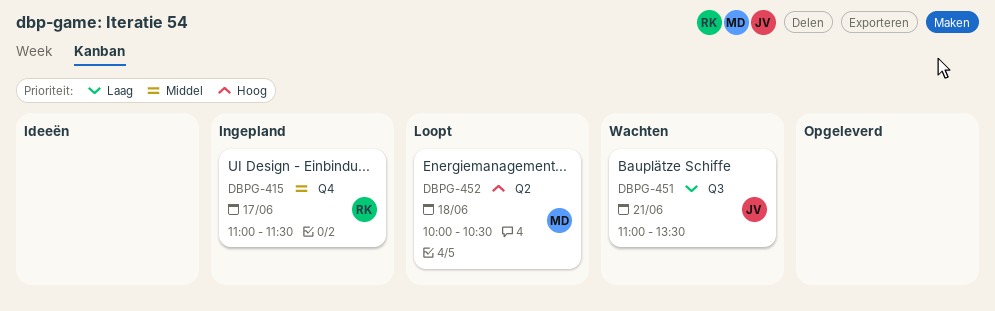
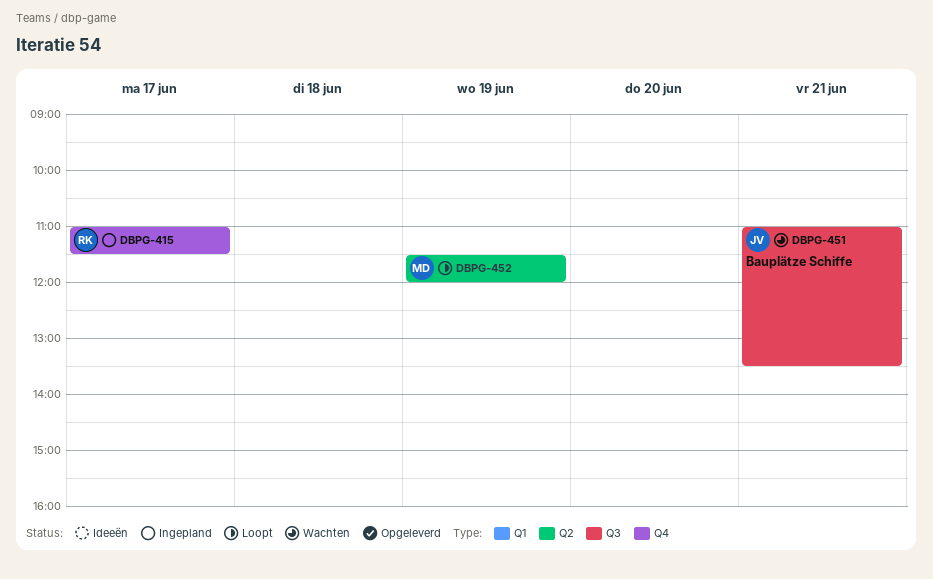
DBPG-452, day: Jun 18 -> Jun 19
DBPG-452, begins: 10:00 -> 11:30
DBPG-452, ends: 10:30 -> 12:00

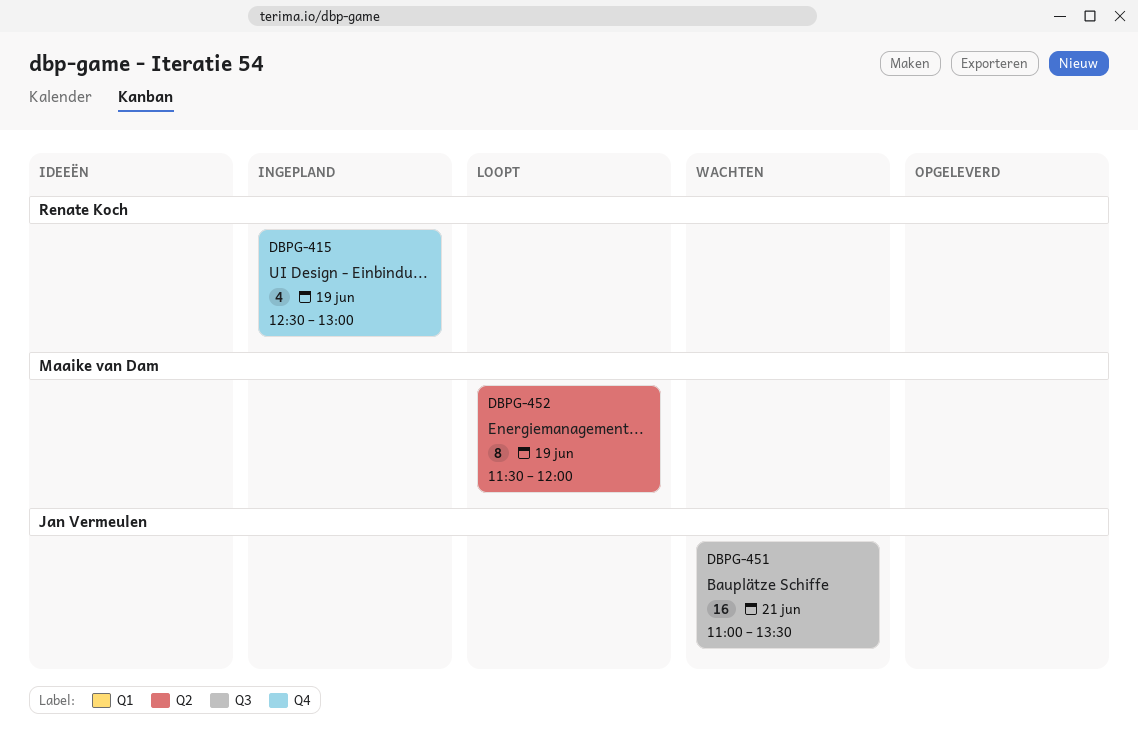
DBPG-415, day: Jun 17 -> Jun 19
DBPG-415, begins: 11:00 -> 12:30
DBPG-415, ends: 11:30 -> 13:00

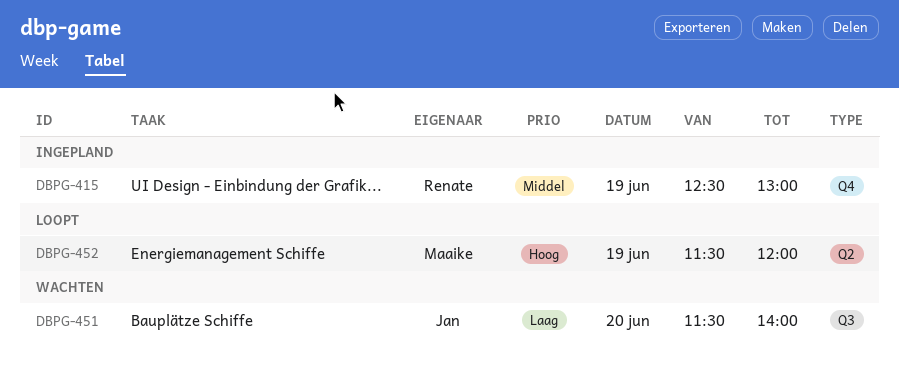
DBPG-451, day: Jun 21 -> Jun 20
DBPG-451, begins: 11:00 -> 11:30
DBPG-451, ends: 13:30 -> 14:00

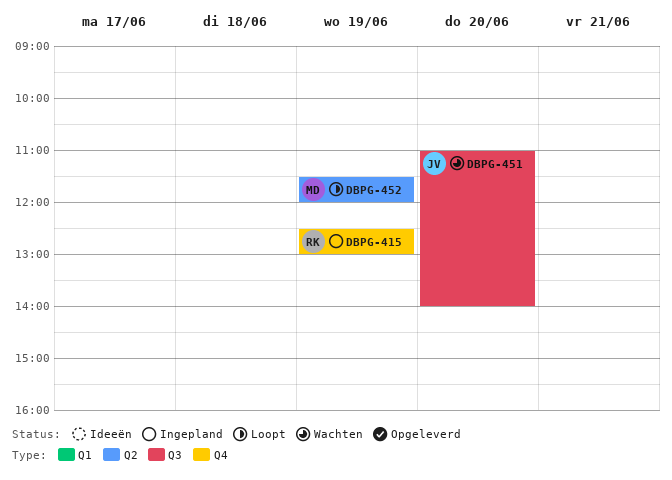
DBPG-451, begins: 11:30 -> 11:00

